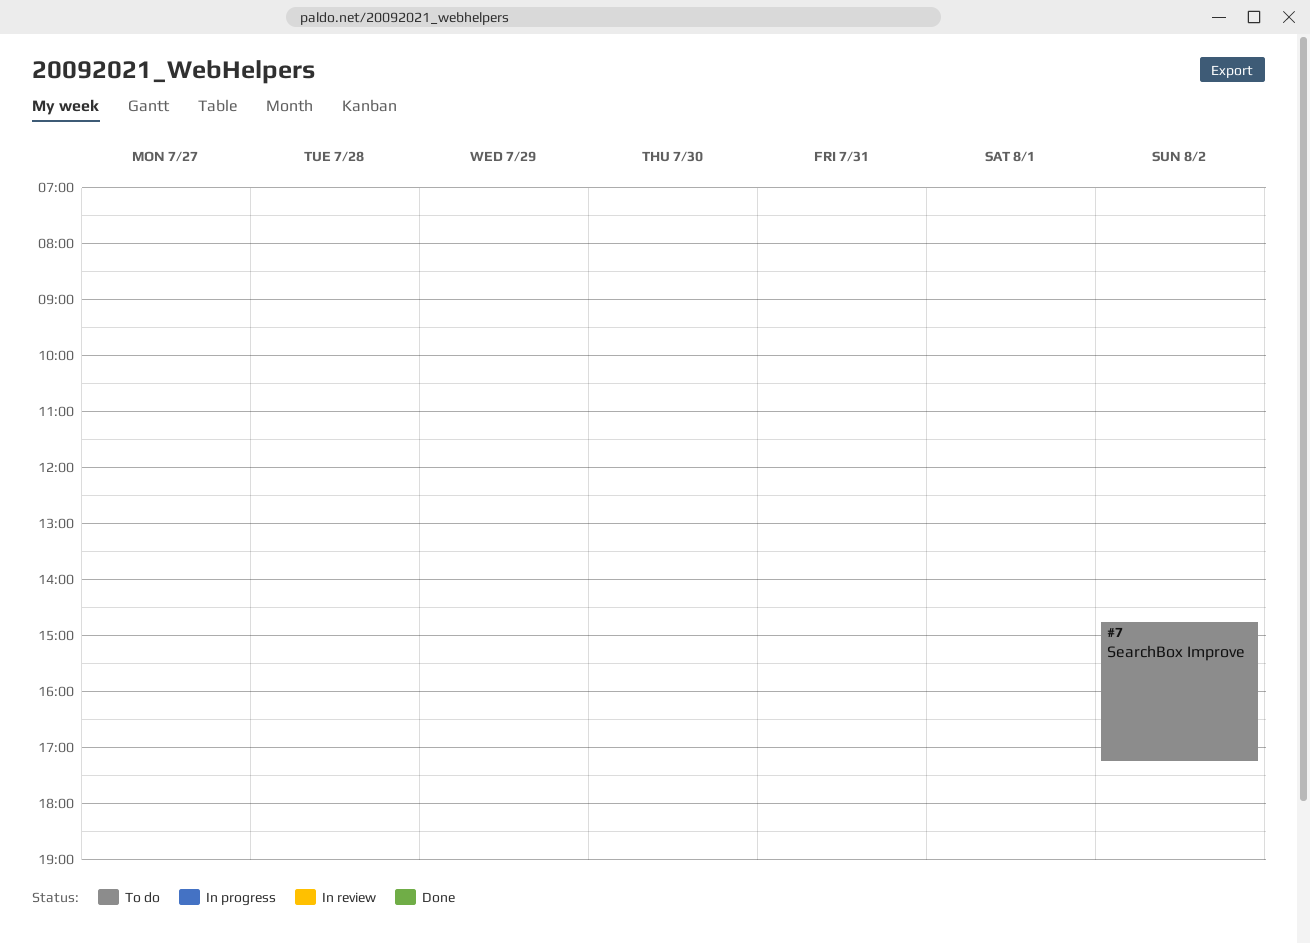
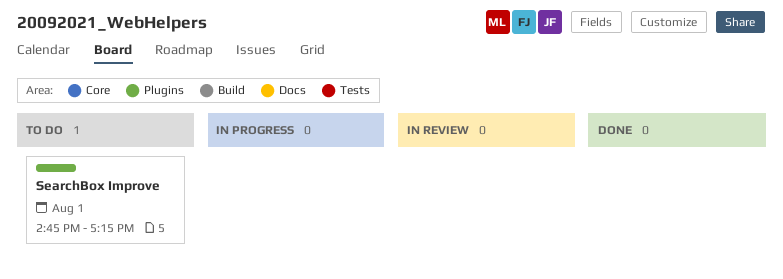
SearchBox Improve, day: Aug 2 -> Aug 1

